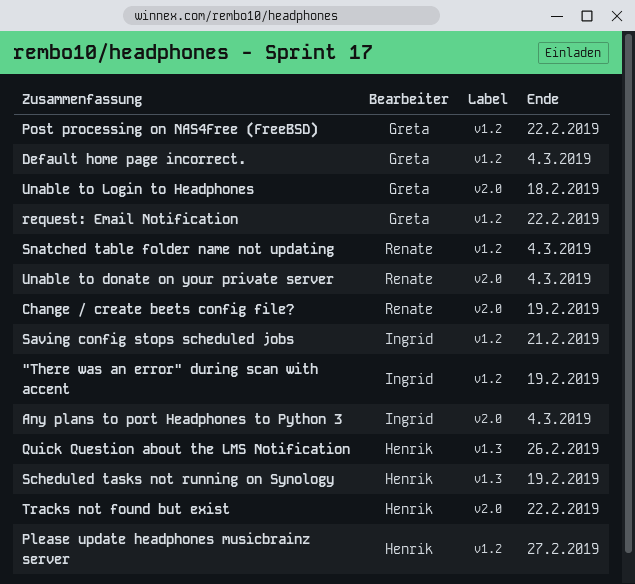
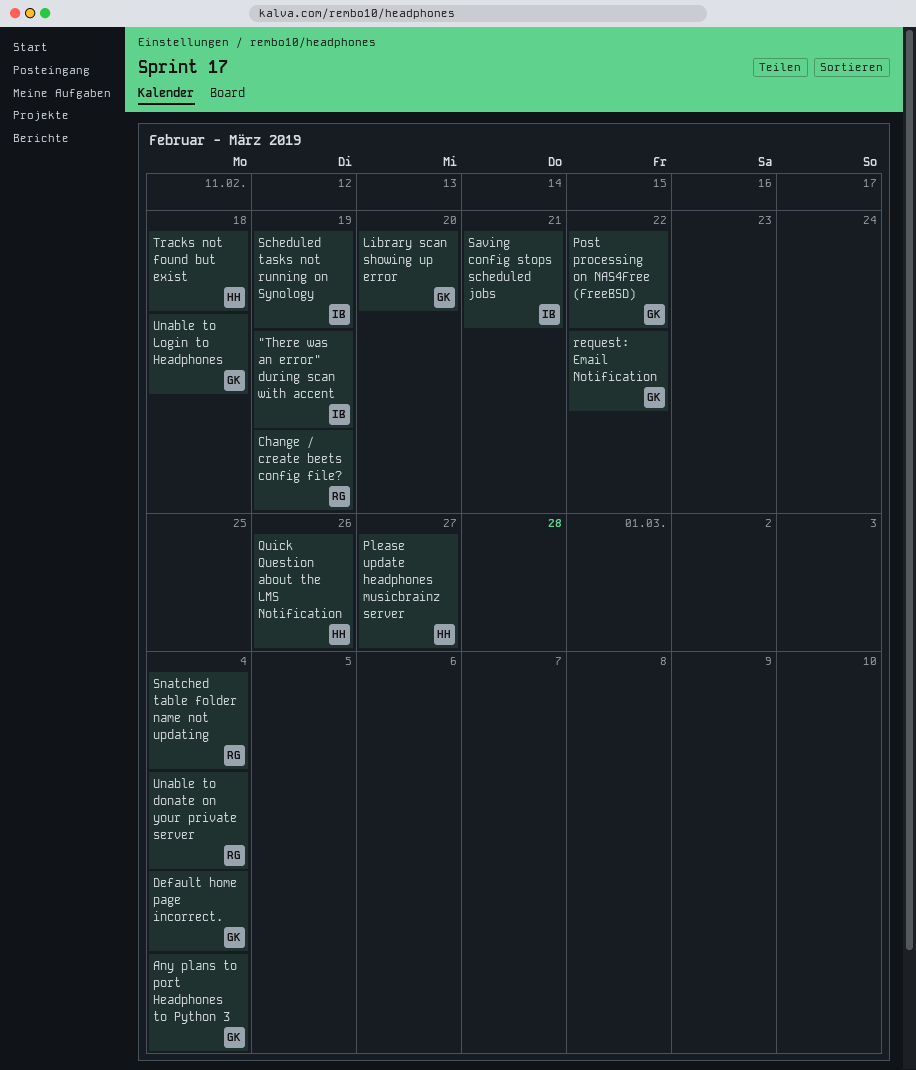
Any plans to port Headphones to Python 3, owner: Ingrid -> Greta
Library scan showing up error: none -> present
Scheduled tasks not running on Synology, owner: Henrik -> Ingrid
Tracks not found but exist, due: Feb 22 -> Feb 18

